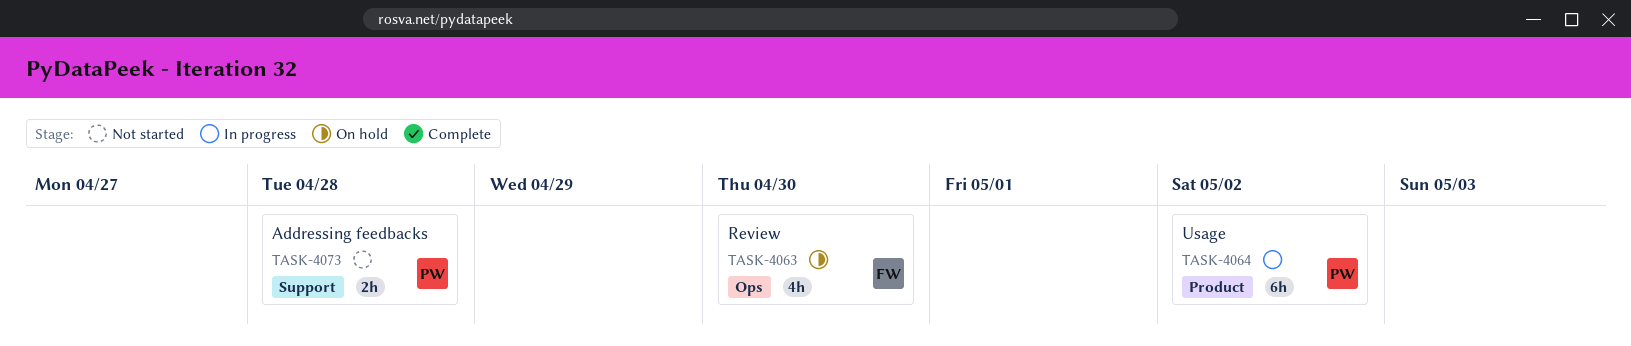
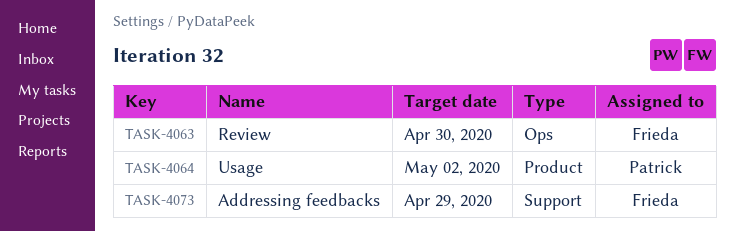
TASK-4073, owner: Patrick -> Frieda
TASK-4073, due: Apr 28 -> Apr 29

